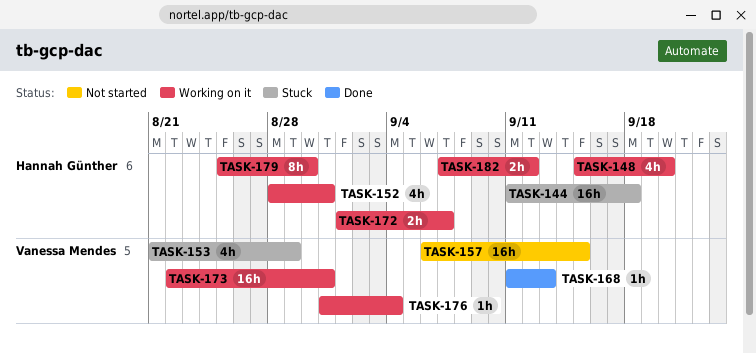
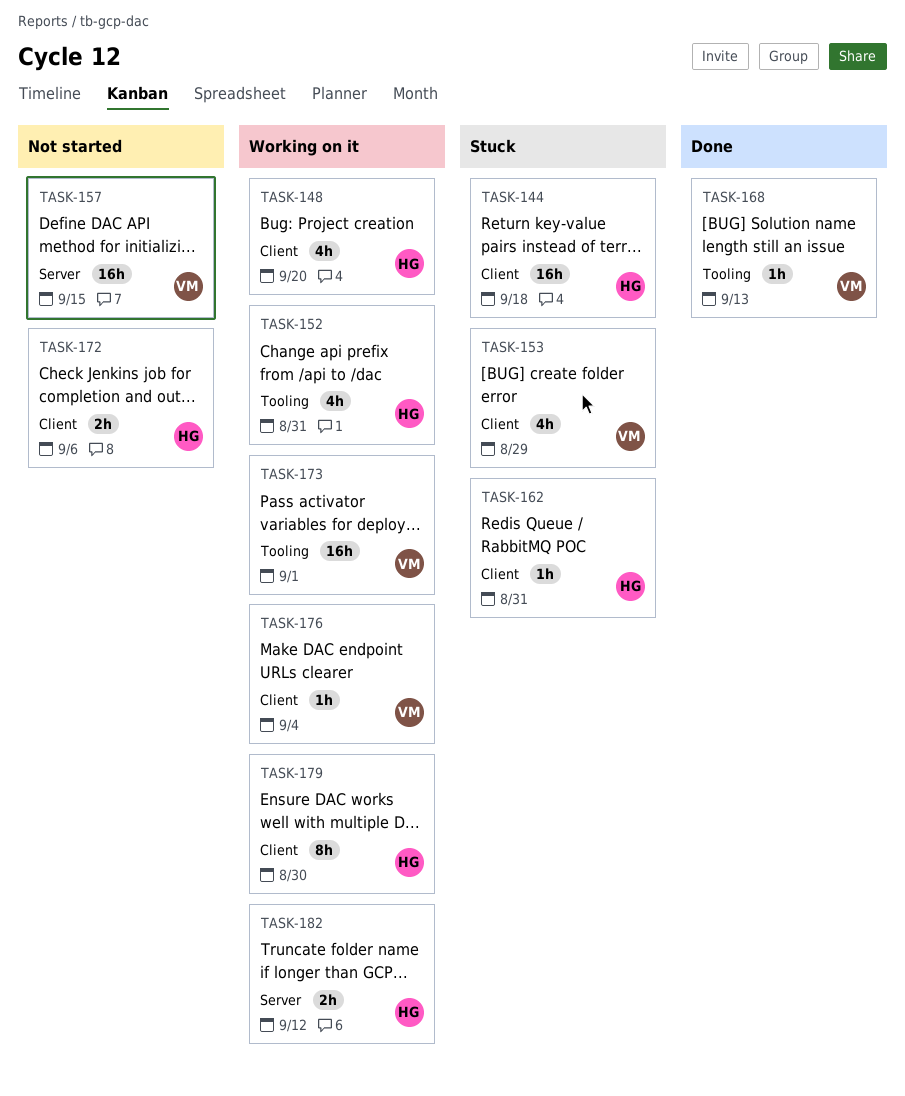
TASK-162: none -> present
TASK-172, status: Working on it -> Not started
TASK-172, due: Sep 7 -> Sep 6
TASK-173, due: Aug 31 -> Sep 1

